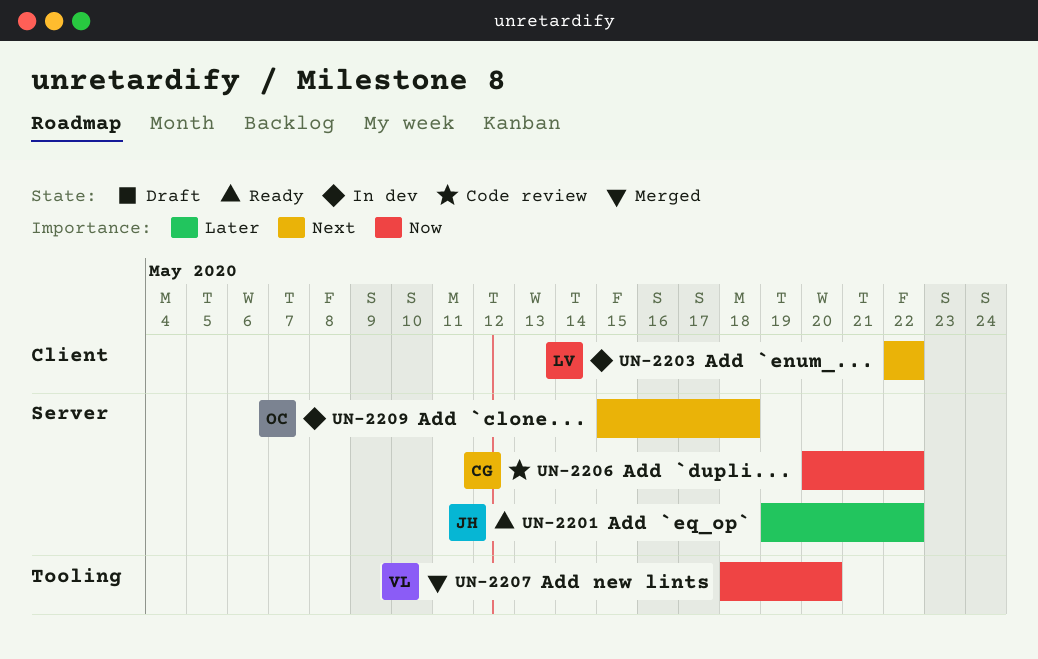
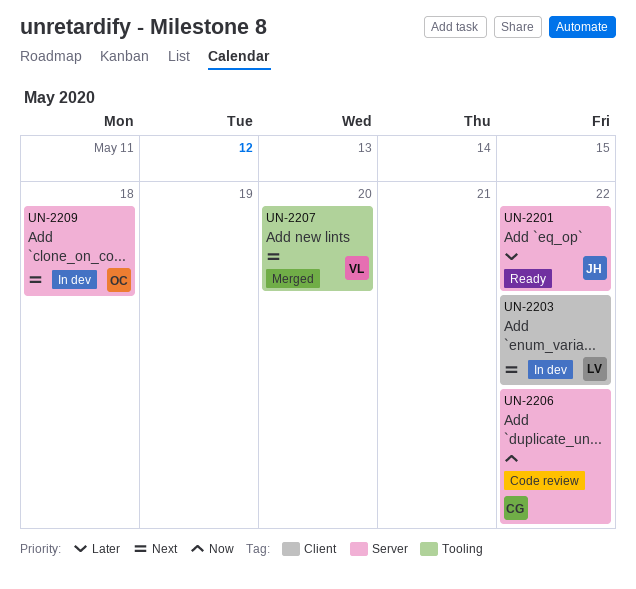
UN-2207, priority: Now -> Next

